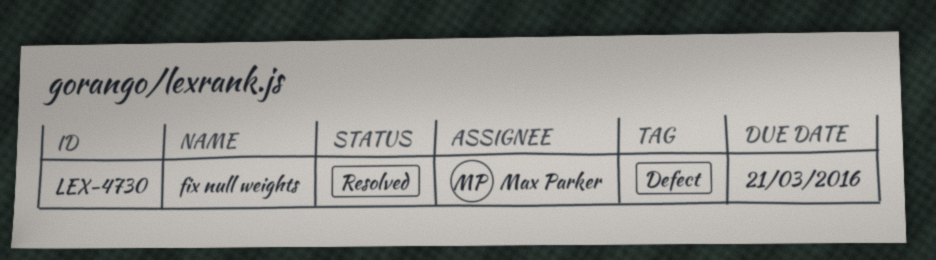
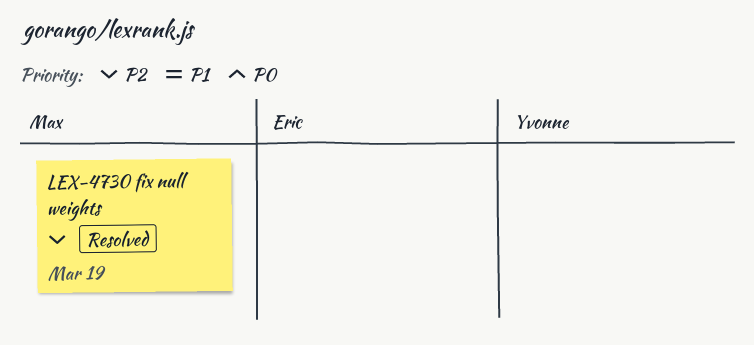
LEX-4730, due: Mar 21 -> Mar 19

